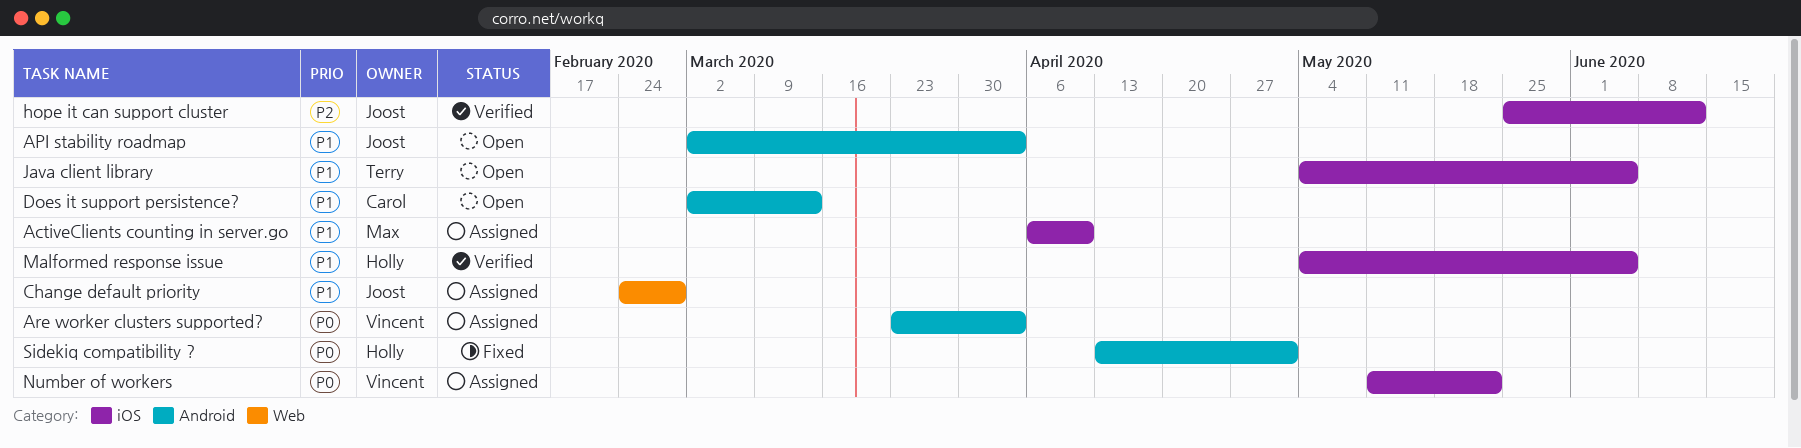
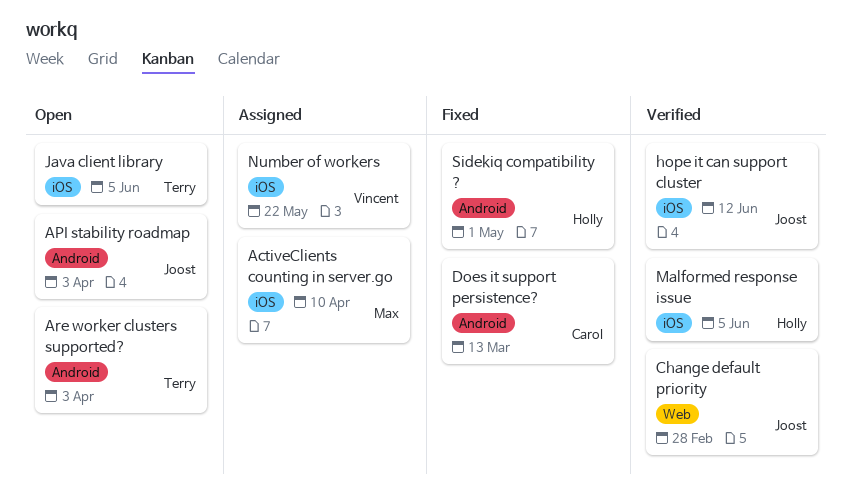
Are worker clusters supported?, status: Assigned -> Open
Are worker clusters supported?, owner: Vincent -> Terry
Change default priority, status: Assigned -> Verified
Does it support persistence?, status: Open -> Fixed

